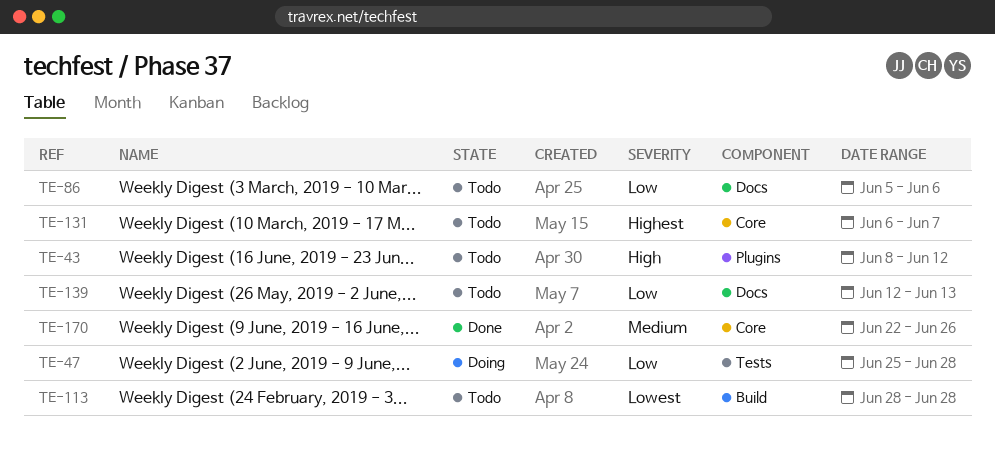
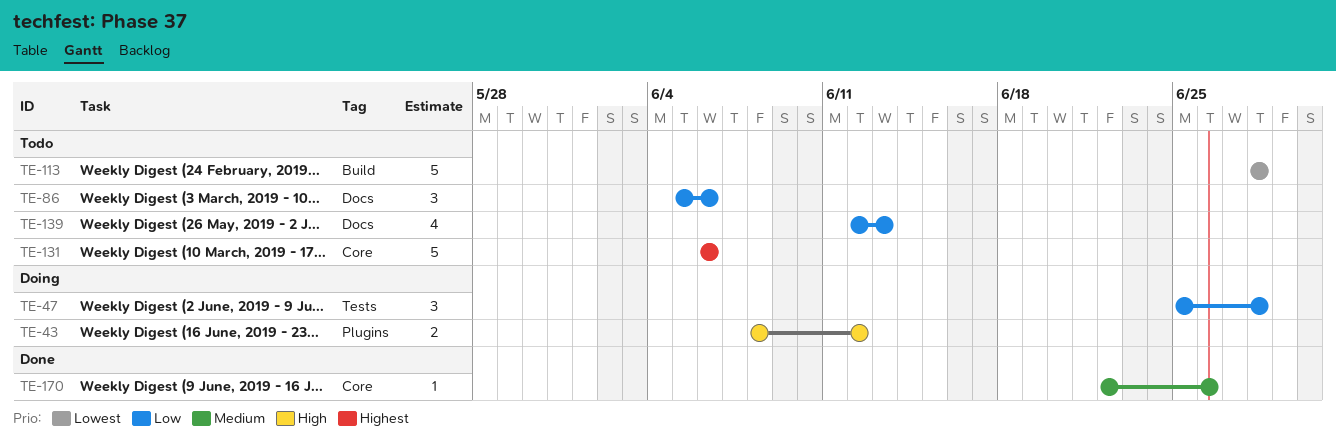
TE-43, status: Todo -> Doing
TE-131, due: Jun 7 -> Jun 6

